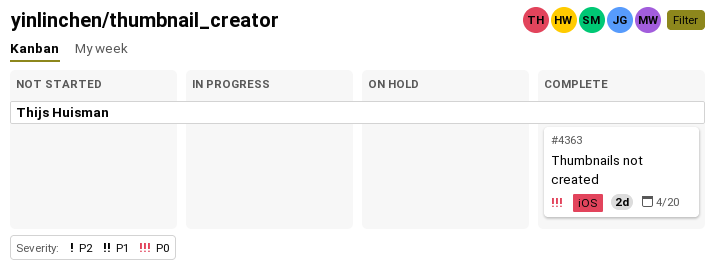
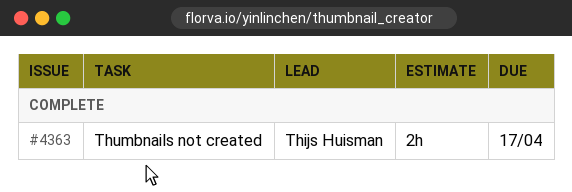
#4363, estimate: 2d -> 2h
#4363, due: Apr 20 -> Apr 17

